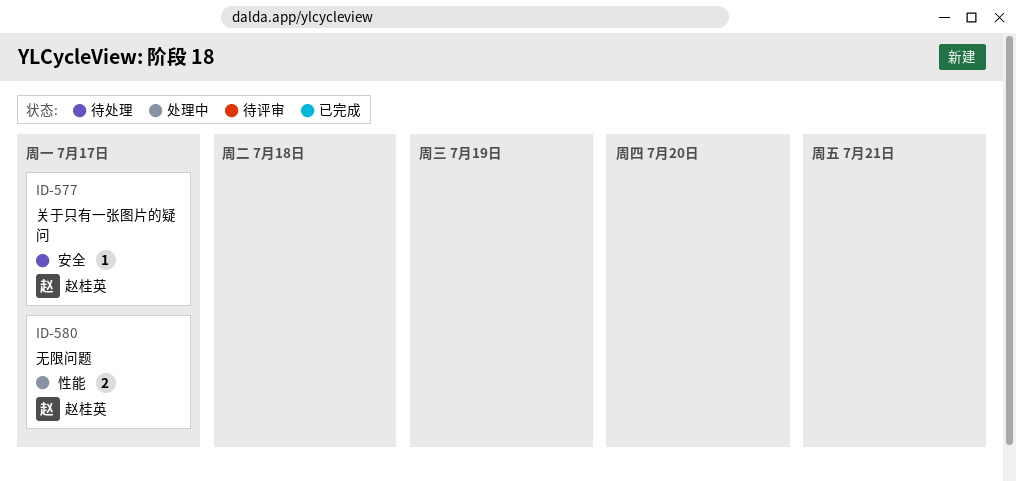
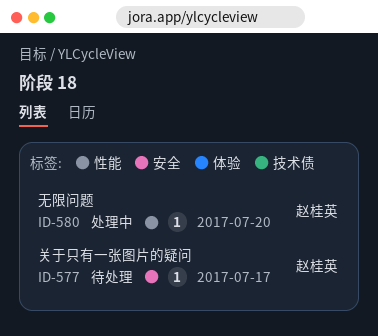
ID-580, estimate: 2 -> 1
ID-580, due: Jul 17 -> Jul 20

